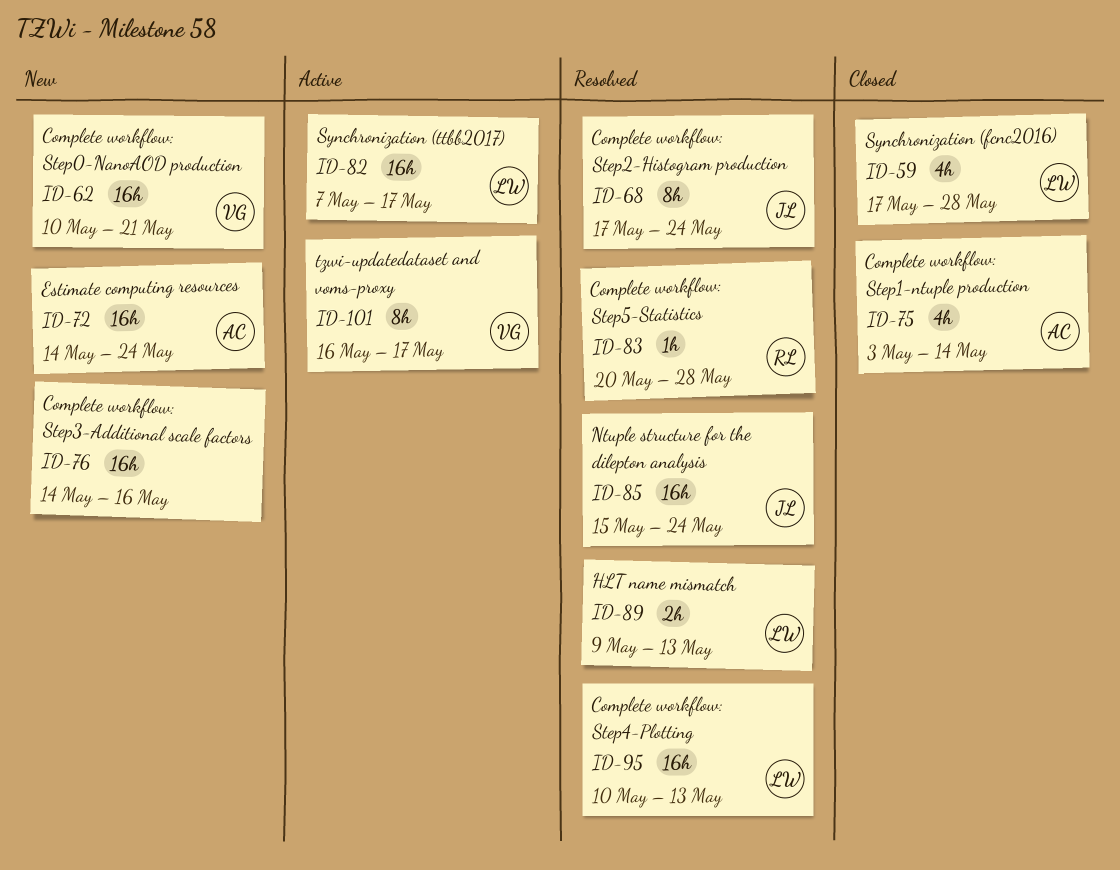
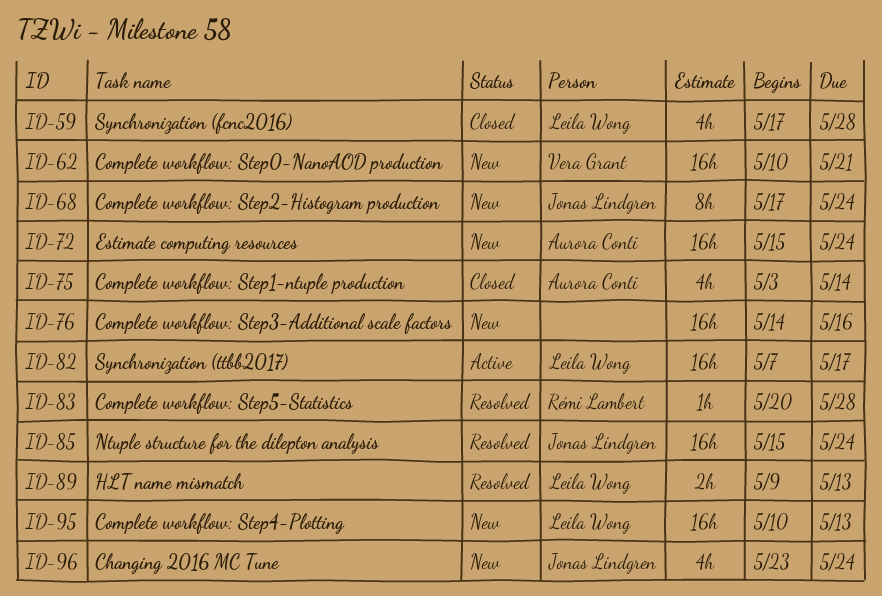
ID-68, status: Resolved -> New
ID-72, start: May 14 -> May 15
ID-95, status: Resolved -> New
ID-96: none -> present
ID-101: present -> none

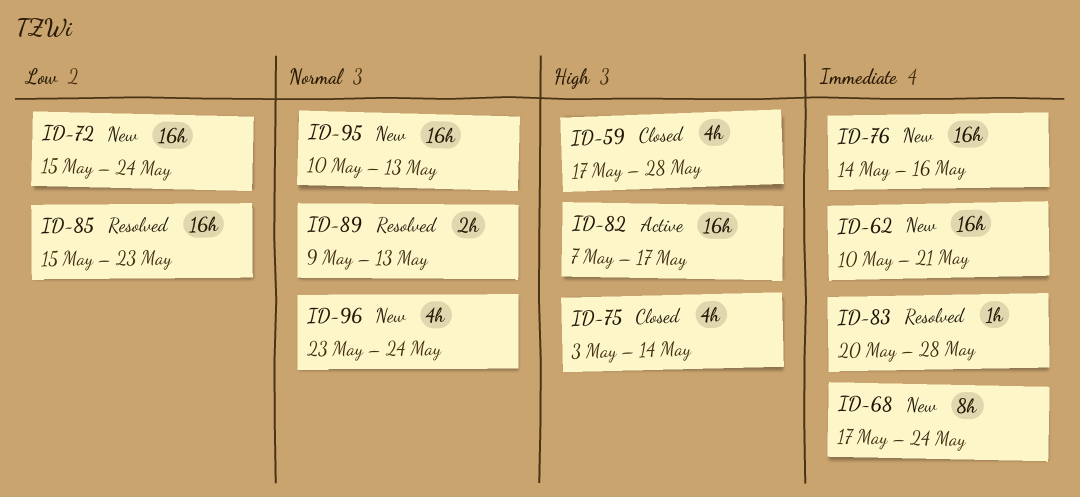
ID-85, due: May 24 -> May 23

